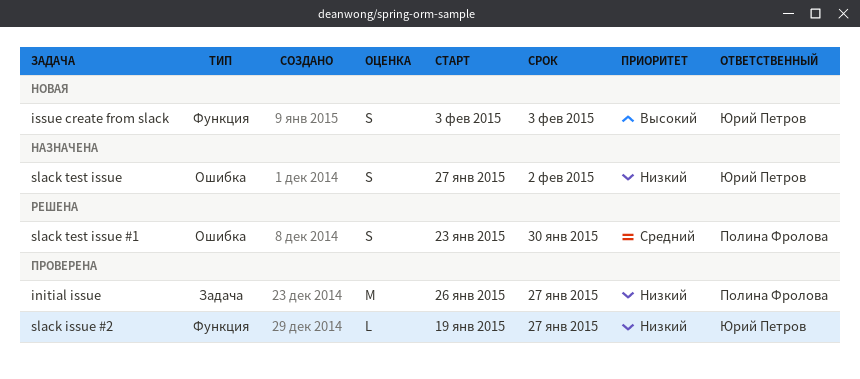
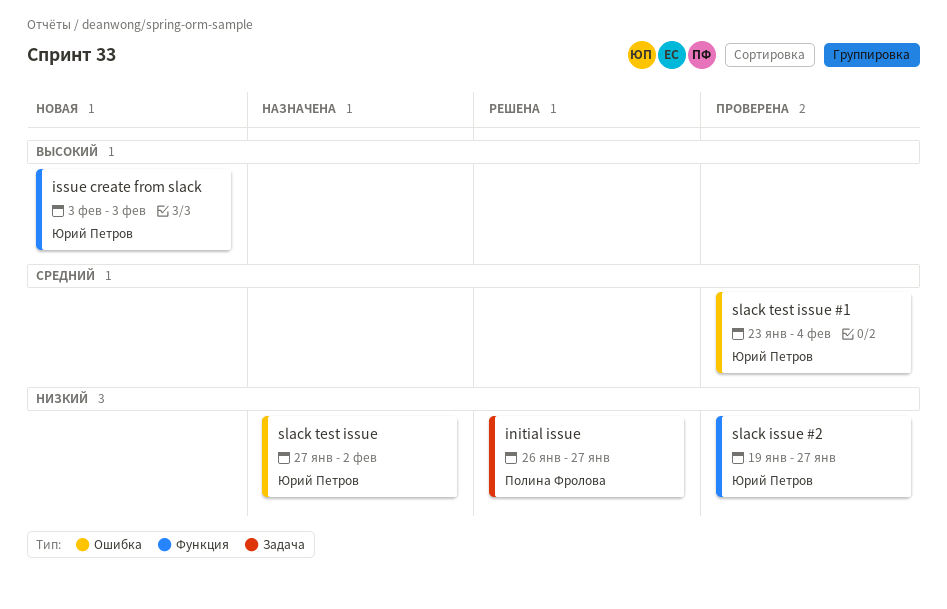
initial issue, status: Проверена -> Решена
slack test issue #1, status: Решена -> Проверена
slack test issue #1, owner: Полина Фролова -> Юрий Петров
slack test issue #1, due: Jan 30 -> Feb 4

